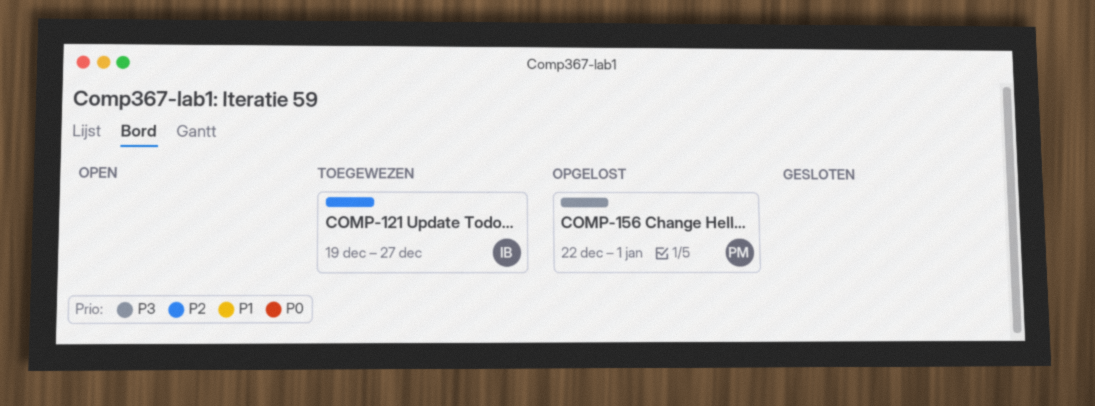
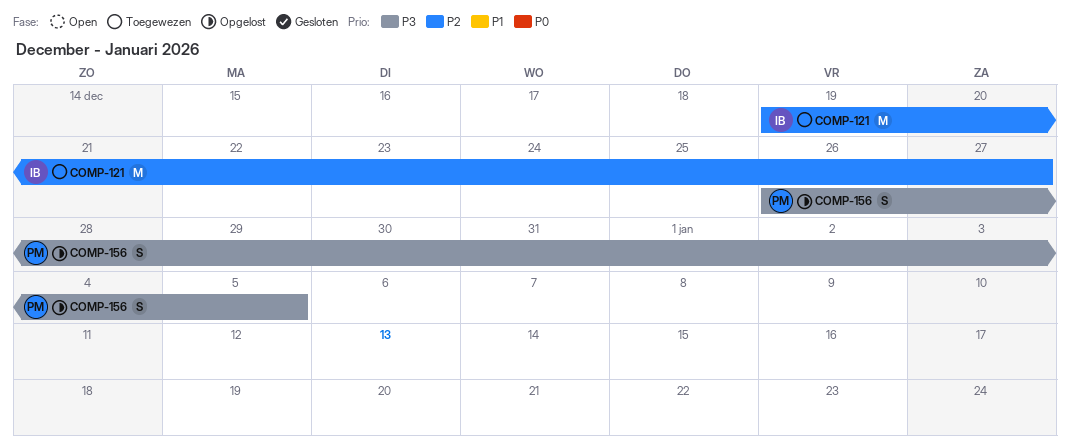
COMP-156, start: Dec 22 -> Dec 26
COMP-156, due: Jan 1 -> Jan 5

